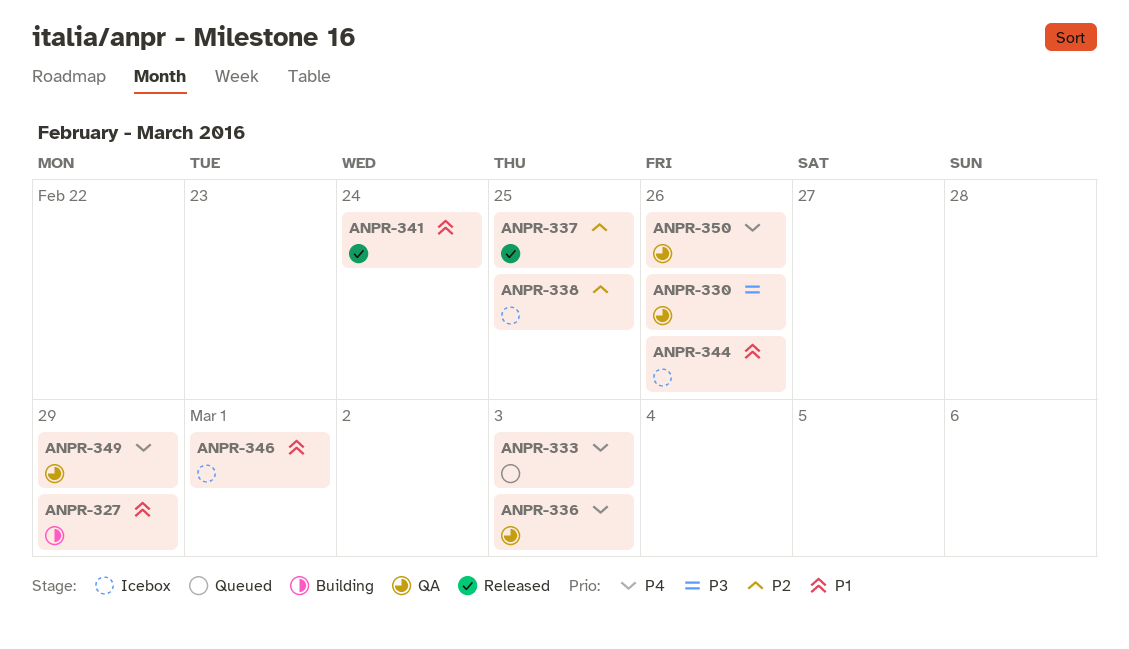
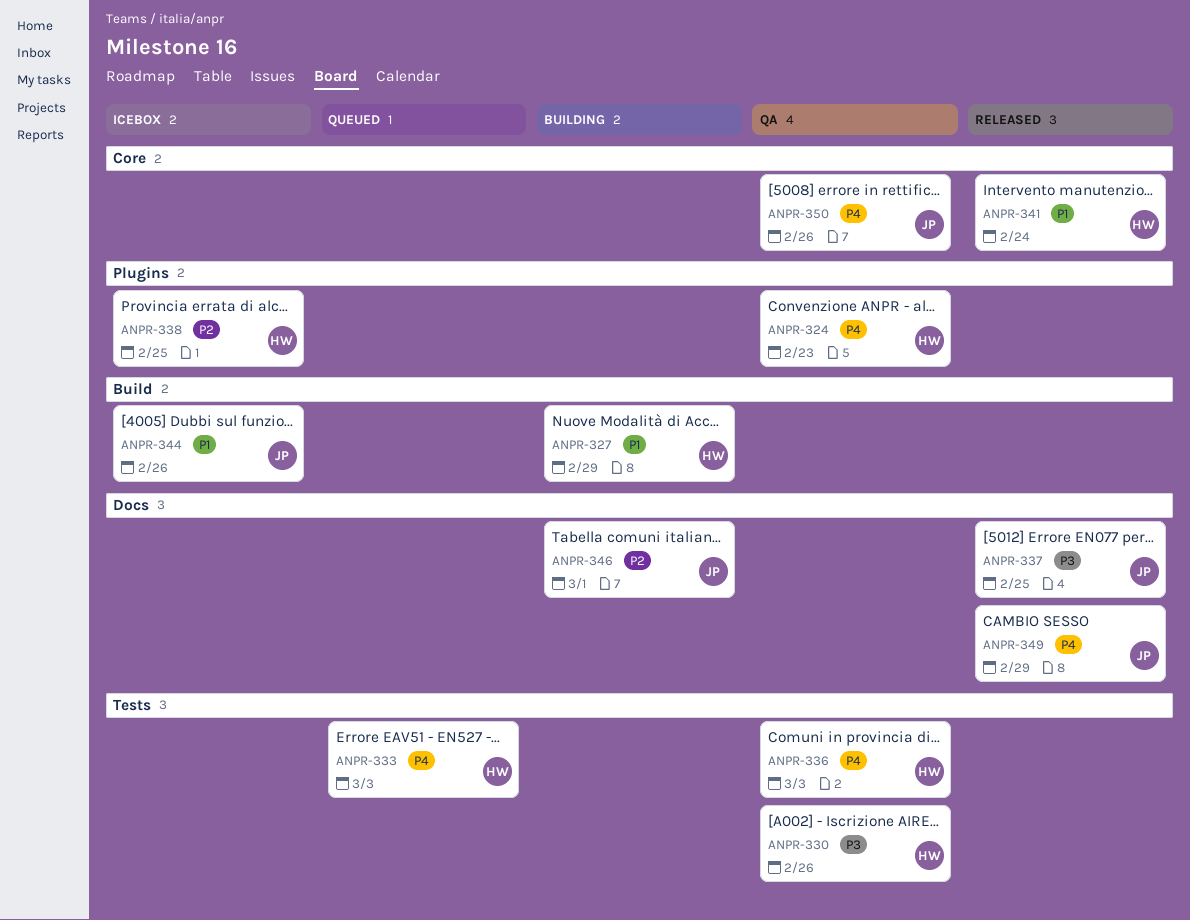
ANPR-324: none -> present
ANPR-337, priority: P2 -> P3
ANPR-346, status: Icebox -> Building
ANPR-346, priority: P1 -> P2
ANPR-349, status: QA -> Released

